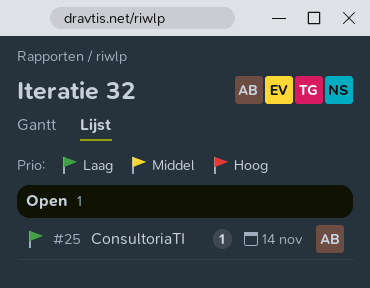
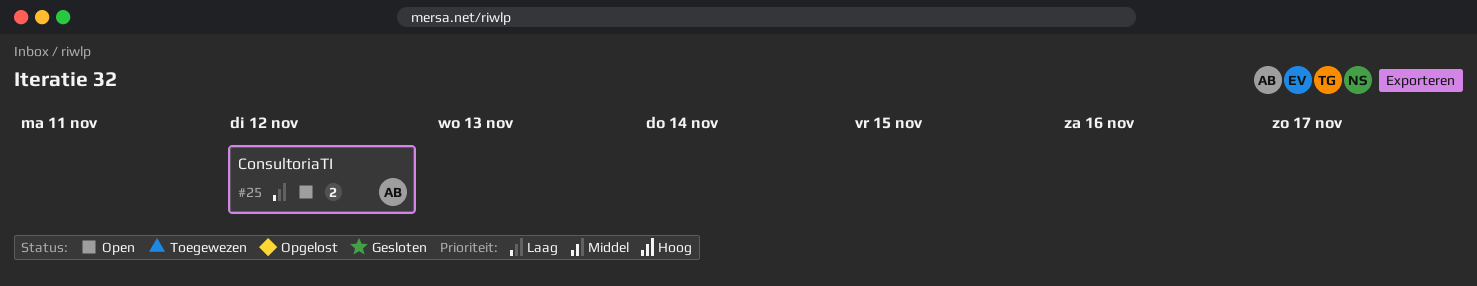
#25, estimate: 1 -> 2
#25, due: Nov 14 -> Nov 12

